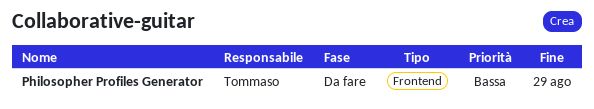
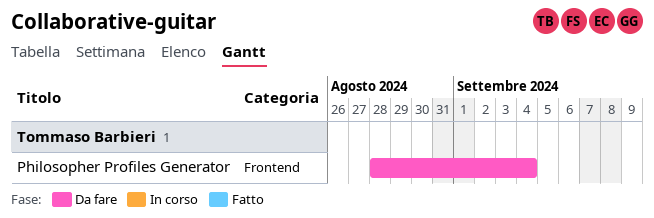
Philosopher Profiles Generator, due: Aug 29 -> Sep 4

